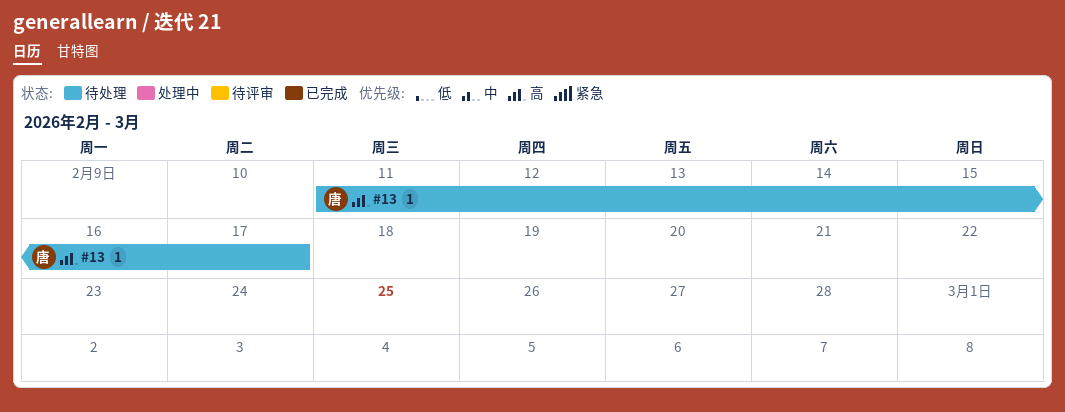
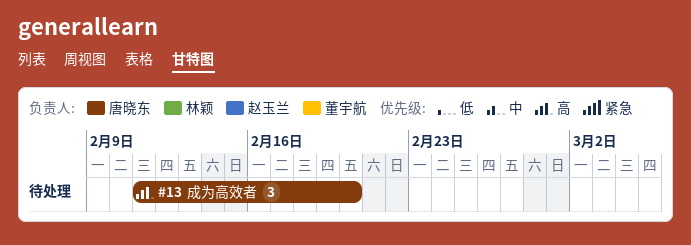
#13, estimate: 1 -> 3
#13, due: Feb 17 -> Feb 20

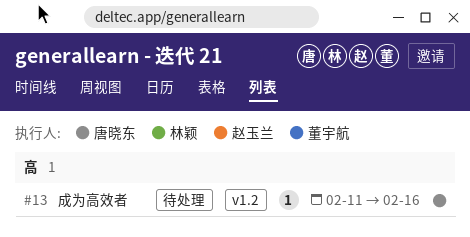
#13, estimate: 3 -> 1
#13, due: Feb 20 -> Feb 16

